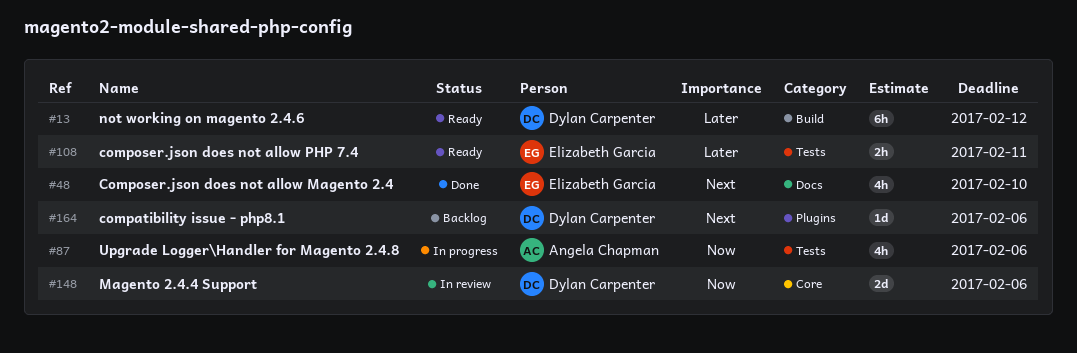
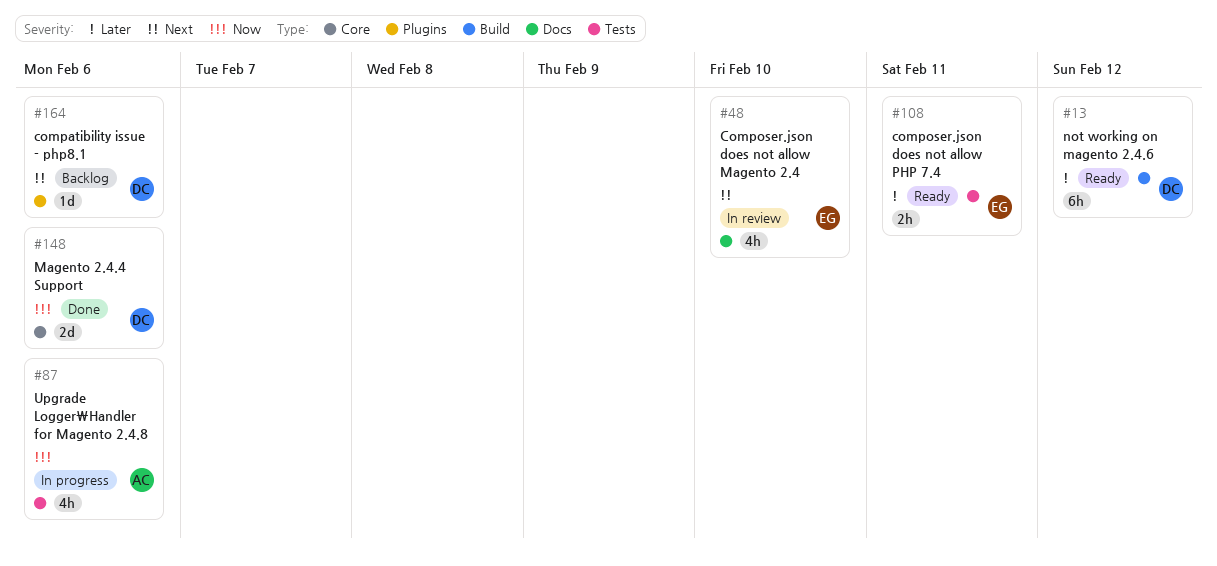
#48, status: Done -> In review
#148, status: In review -> Done

